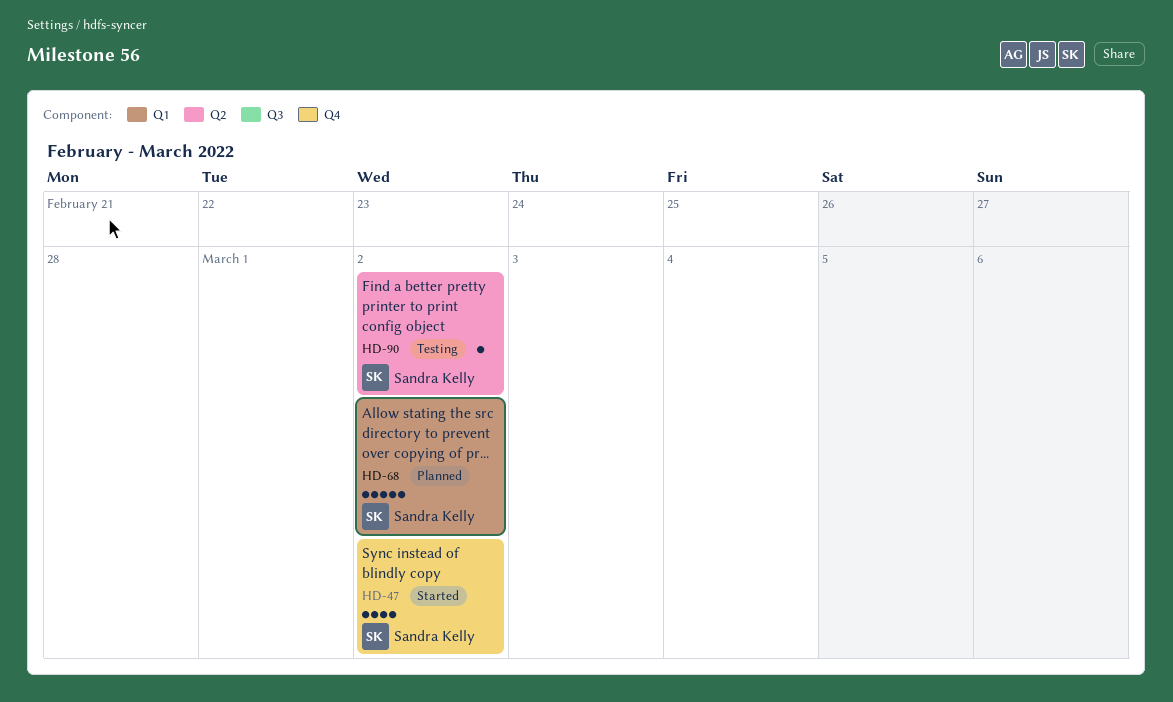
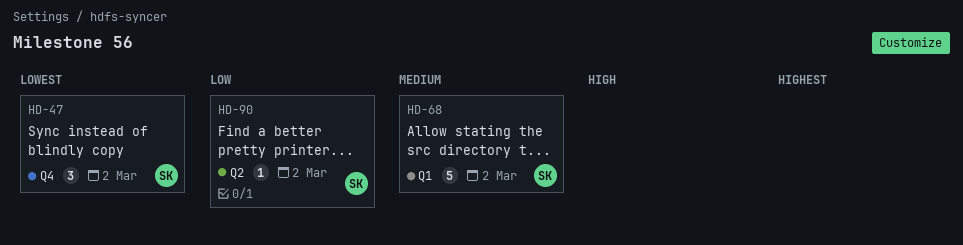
HD-47, estimate: 4 -> 3

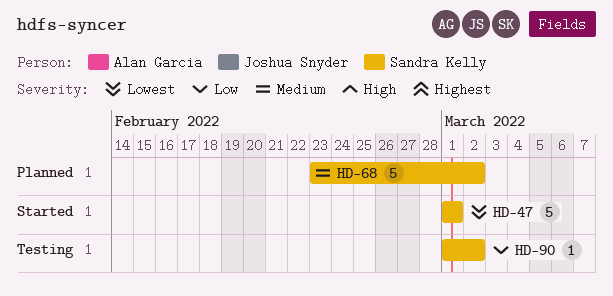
HD-47, estimate: 3 -> 5
HD-47, due: Mar 2 -> Mar 1

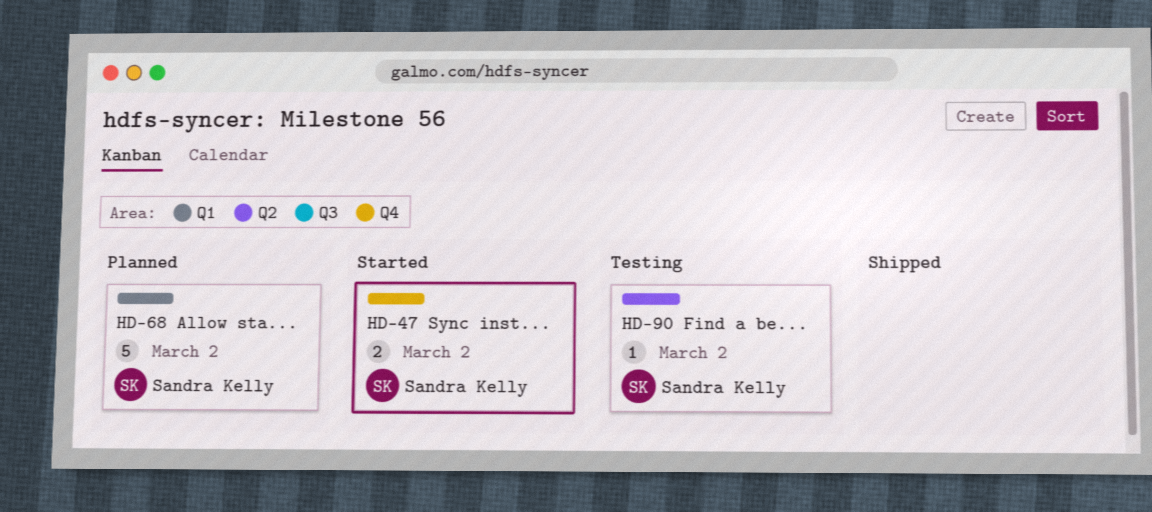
HD-47, estimate: 5 -> 2
HD-47, due: Mar 1 -> Mar 2

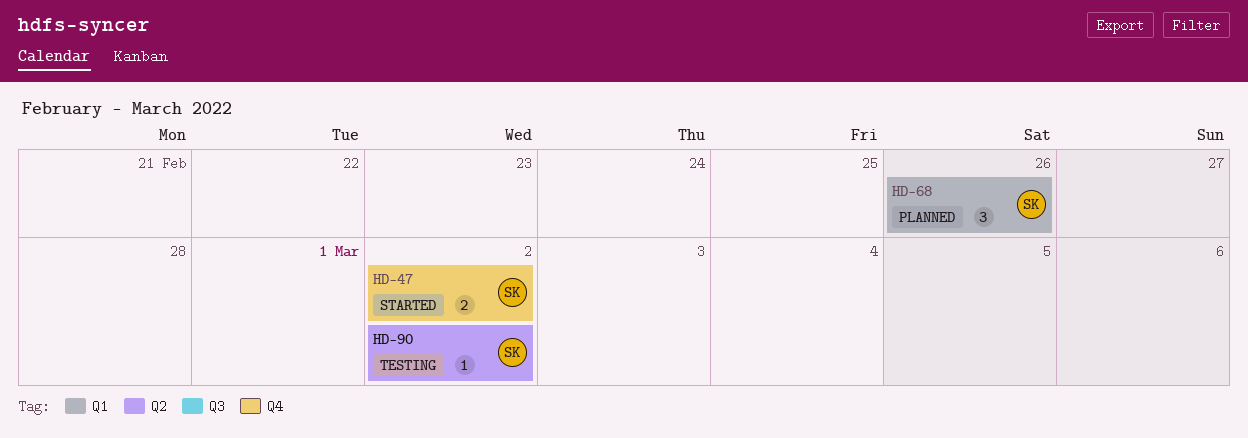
HD-68, estimate: 5 -> 3
HD-68, due: Mar 2 -> Feb 26

